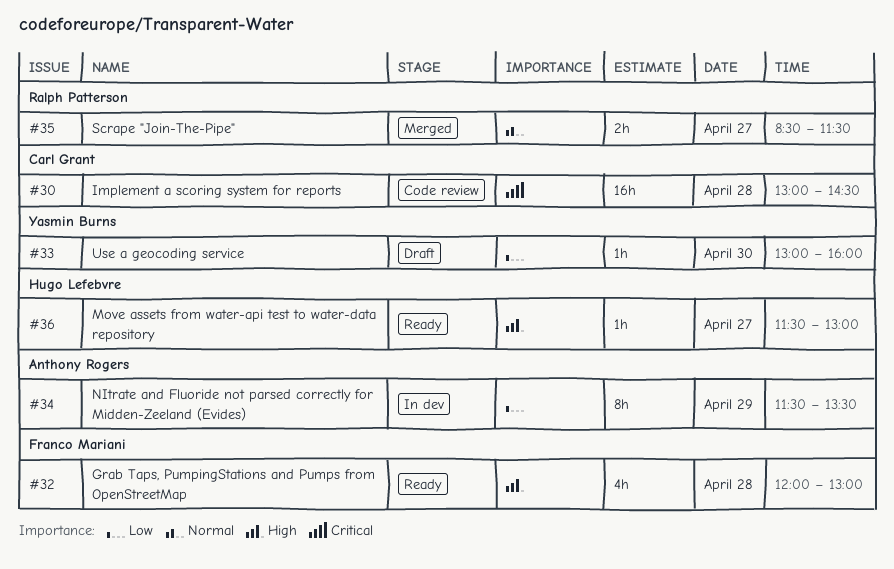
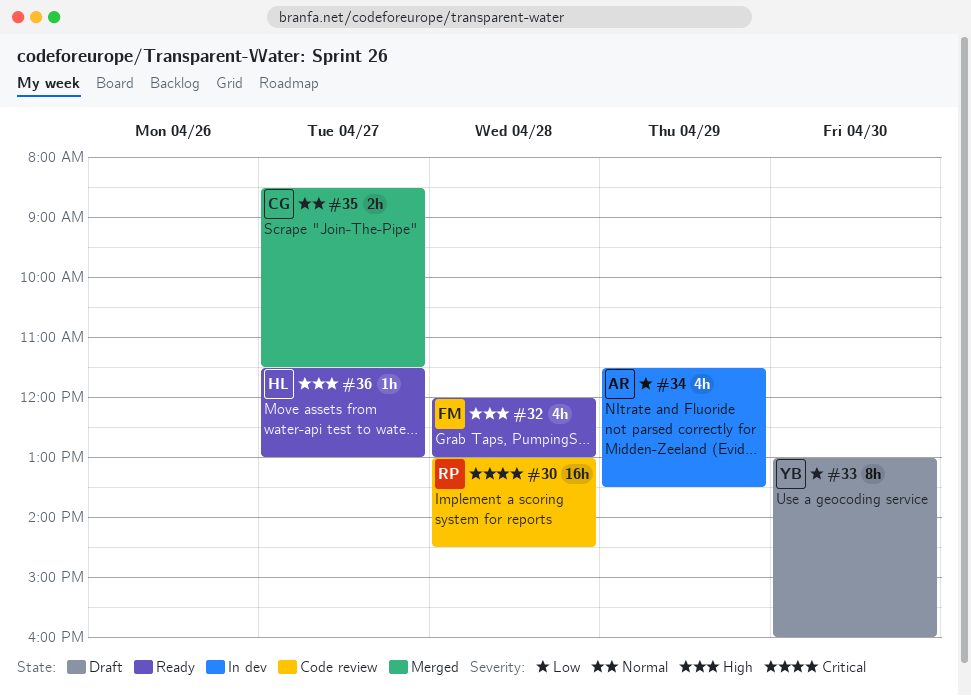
#30, owner: Carl Grant -> Ralph Patterson
#33, estimate: 1h -> 8h
#34, estimate: 8h -> 4h
#35, owner: Ralph Patterson -> Carl Grant

